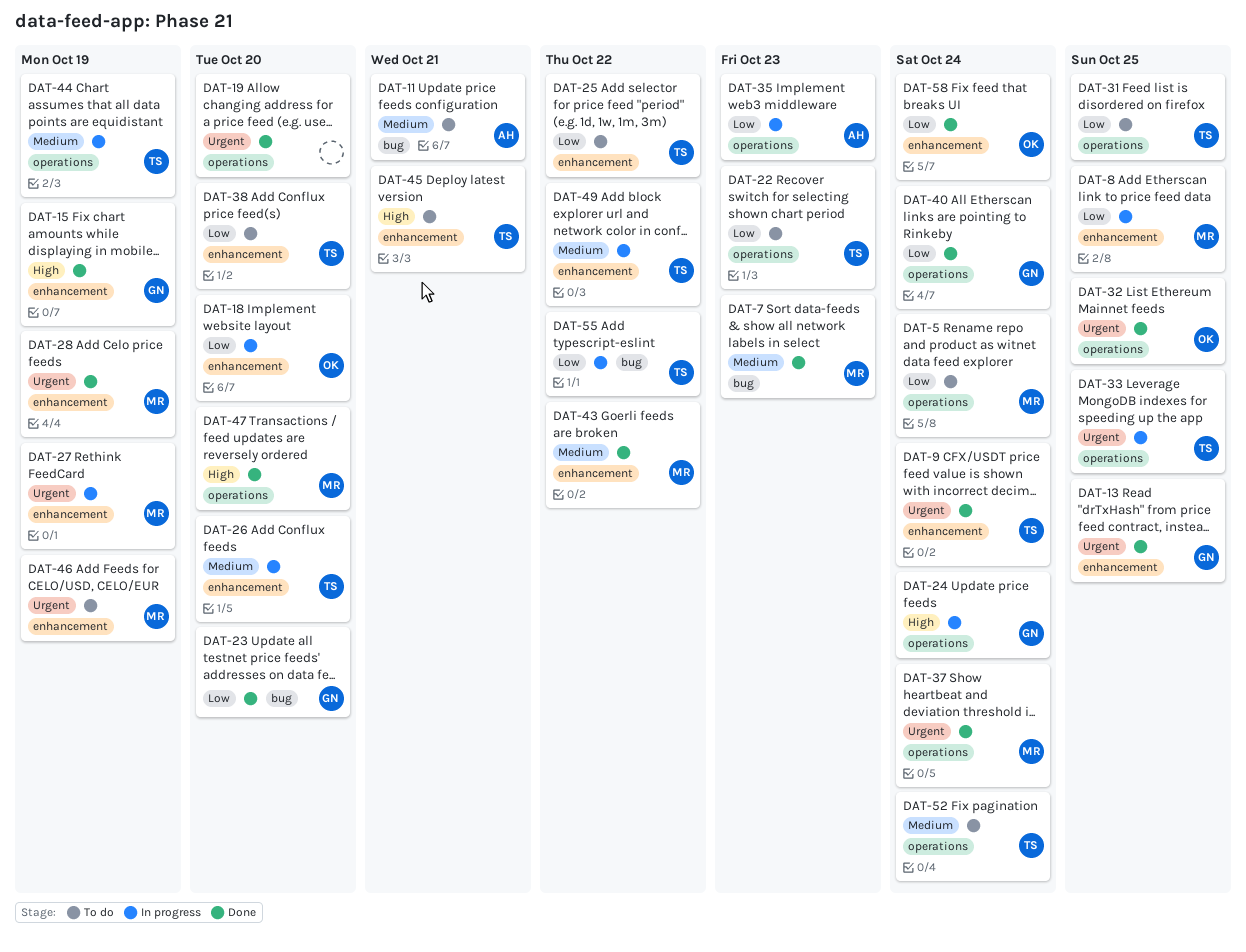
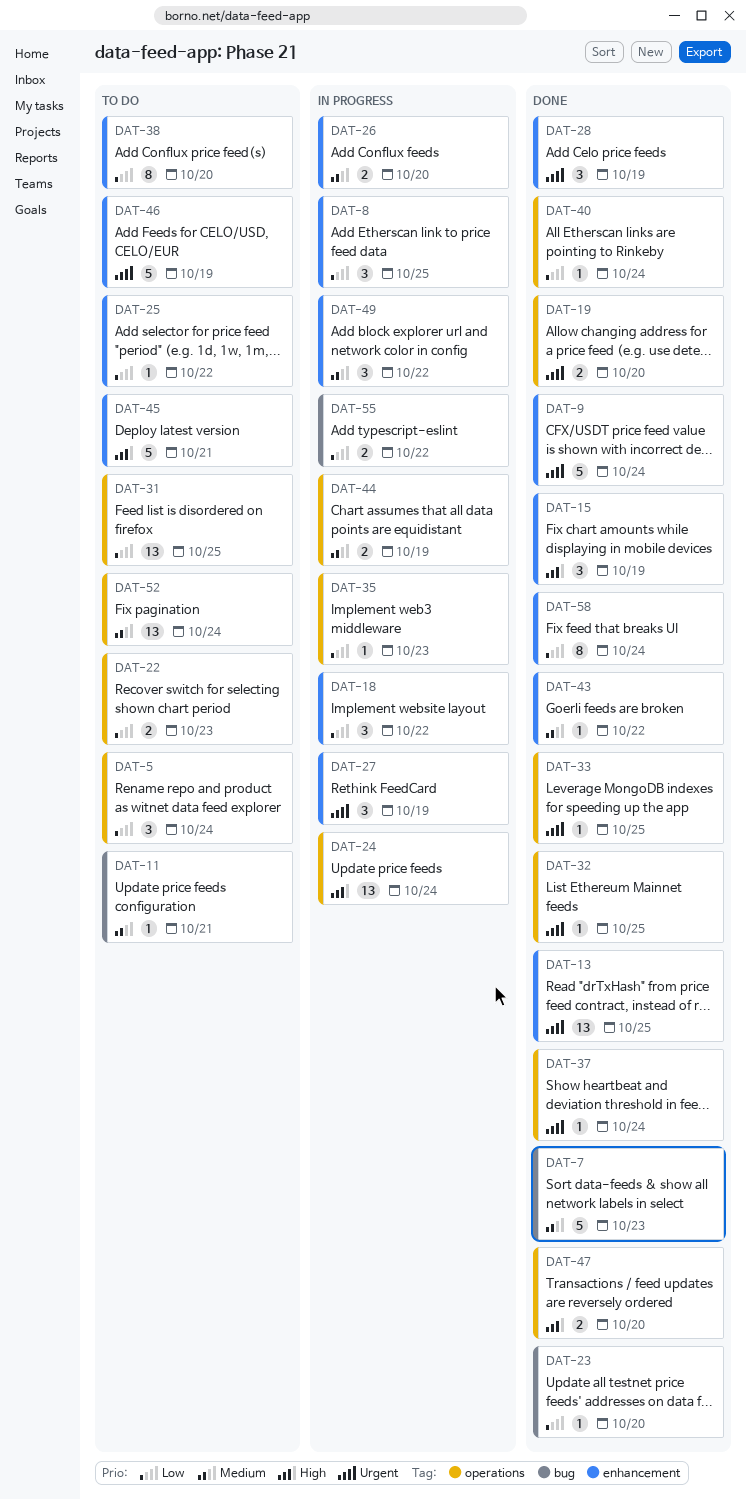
DAT-18, due: Oct 20 -> Oct 22
DAT-33, status: In progress -> Done

